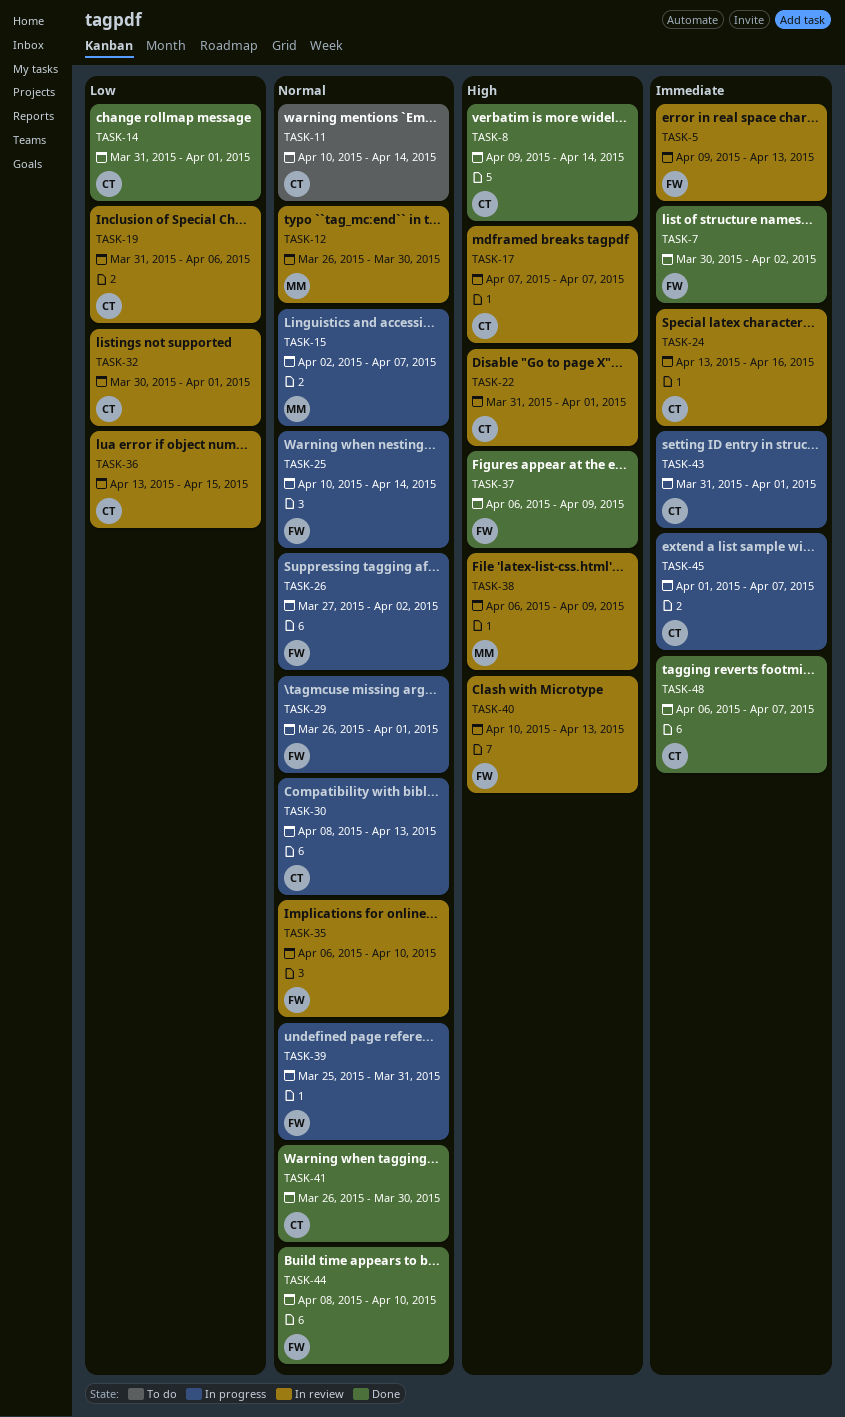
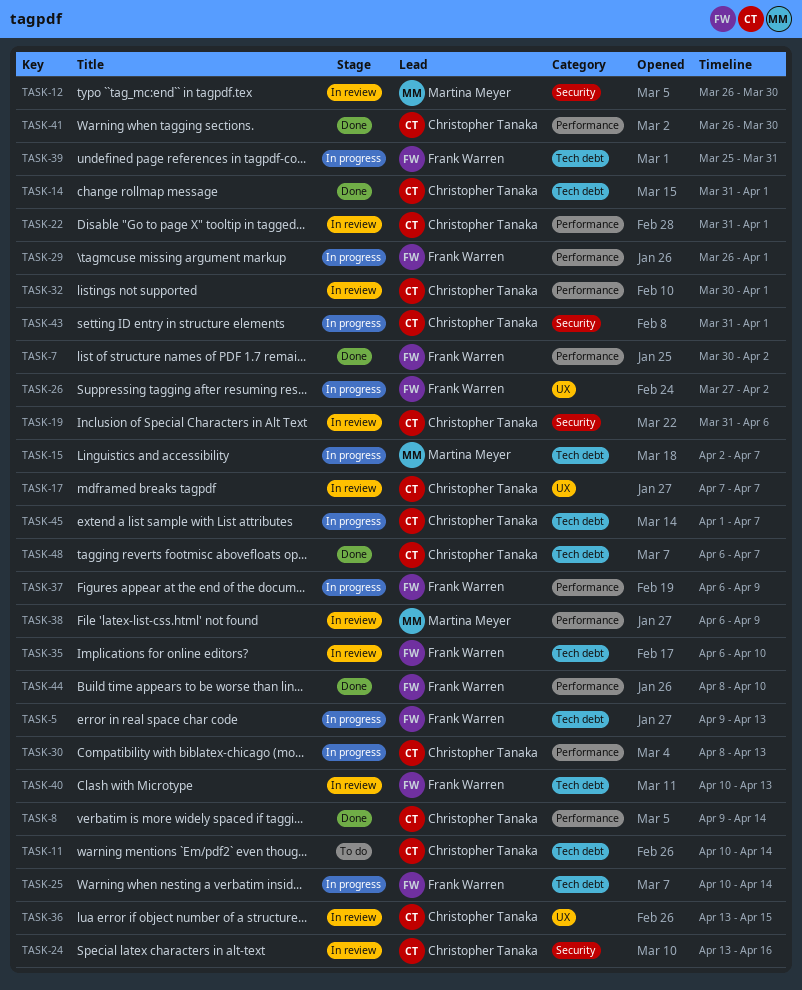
TASK-5, status: In review -> In progress
TASK-37, status: Done -> In progress

